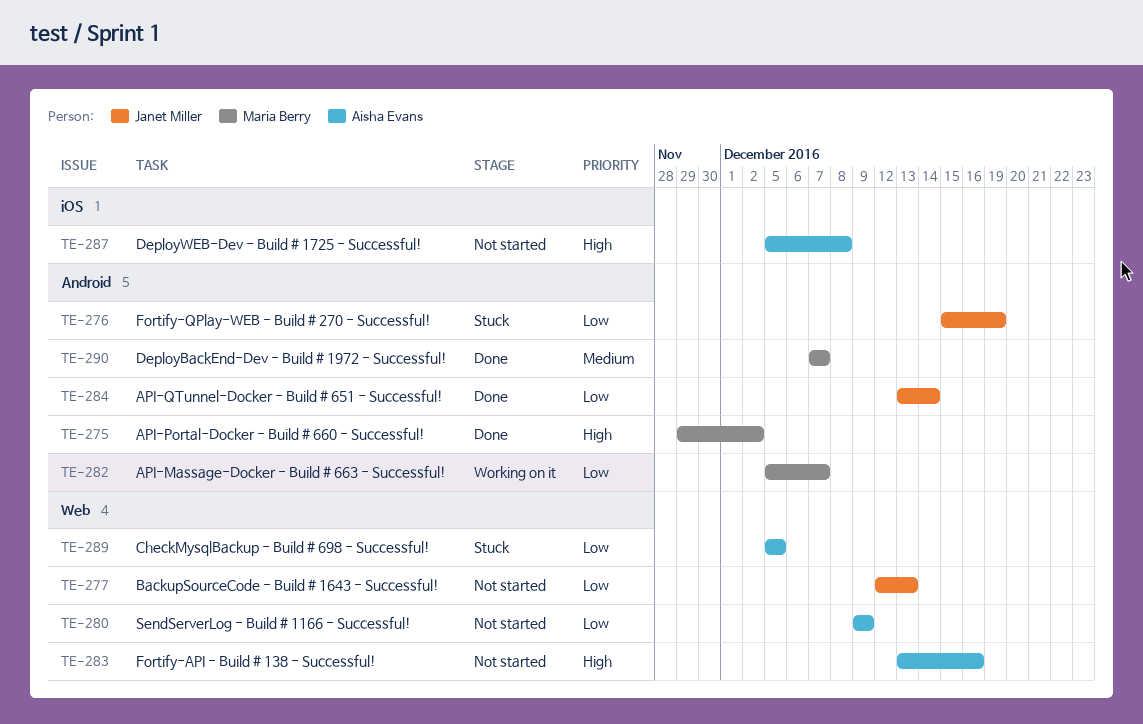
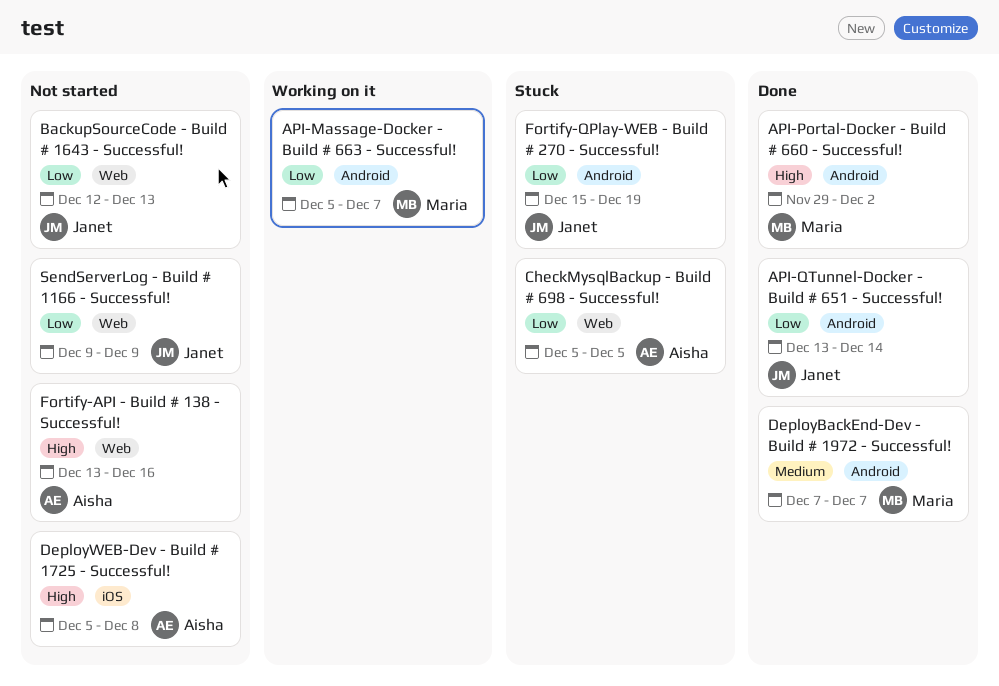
SendServerLog - Build # 1166 - Successful!, owner: Aisha Evans -> Janet Miller

